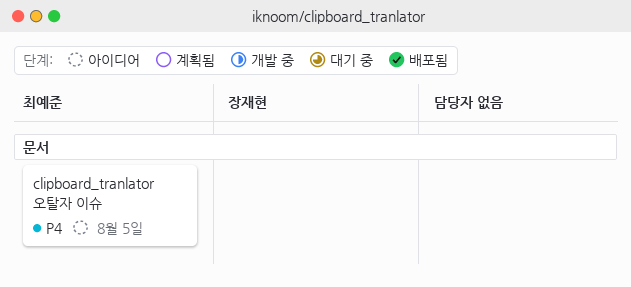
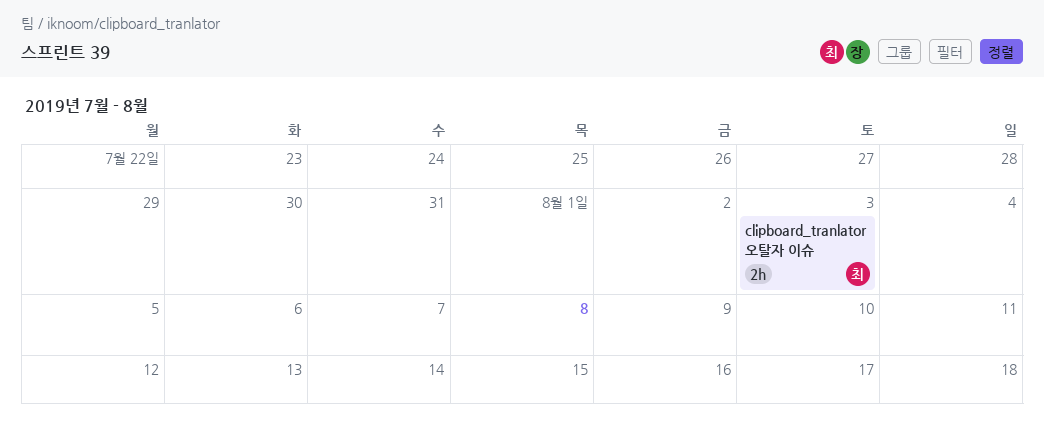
clipboard_tranlator 오탈자 이슈, due: Aug 5 -> Aug 3

